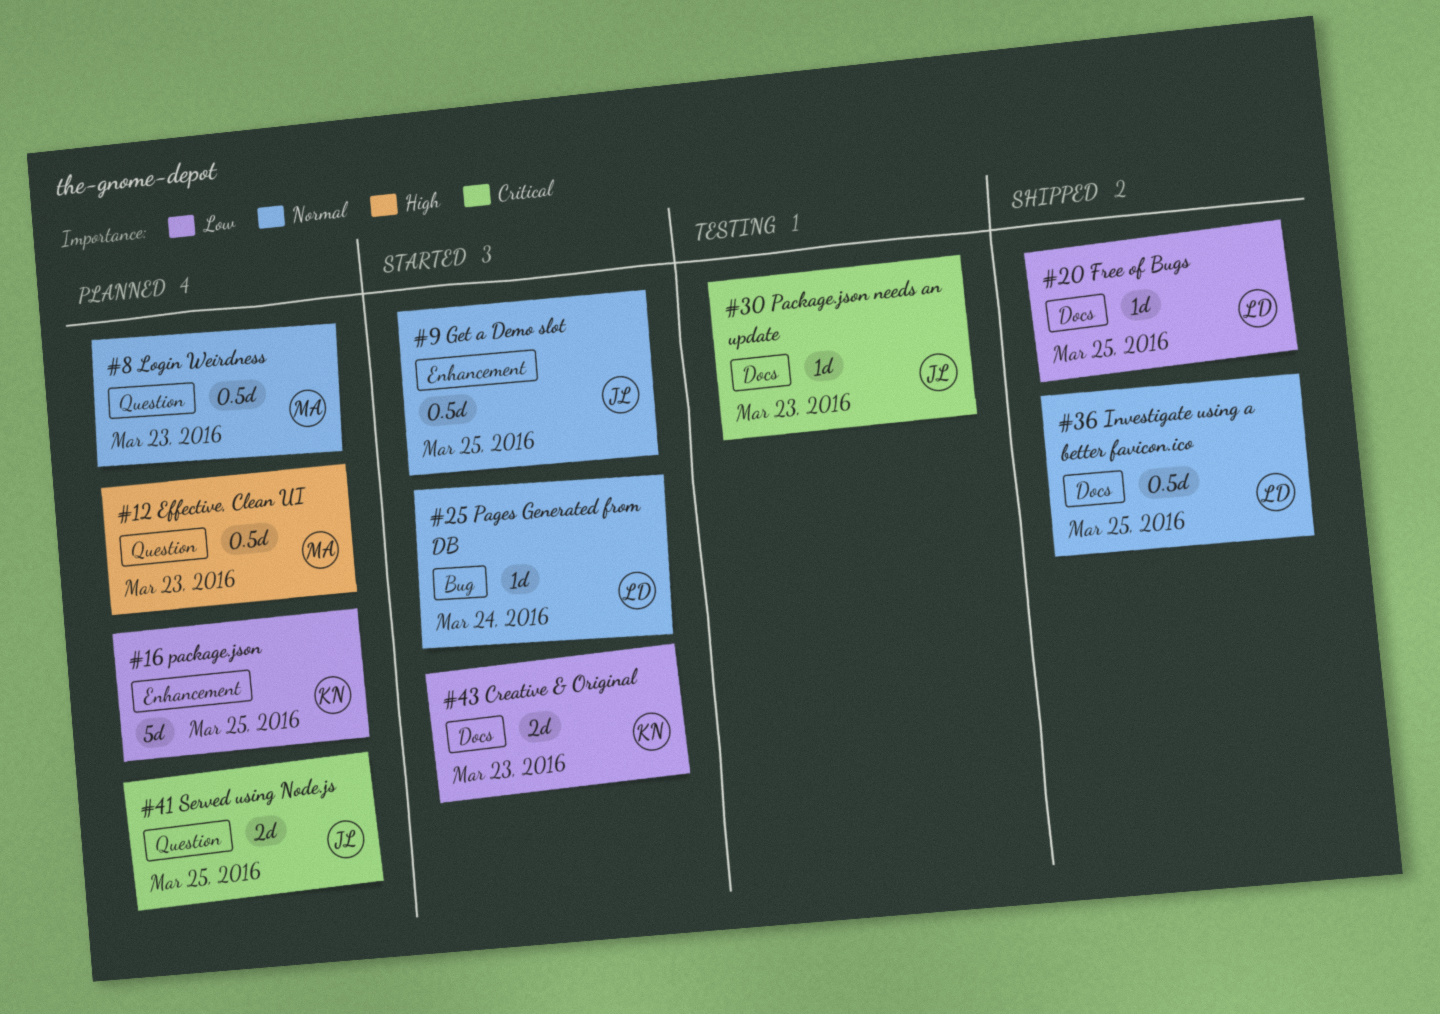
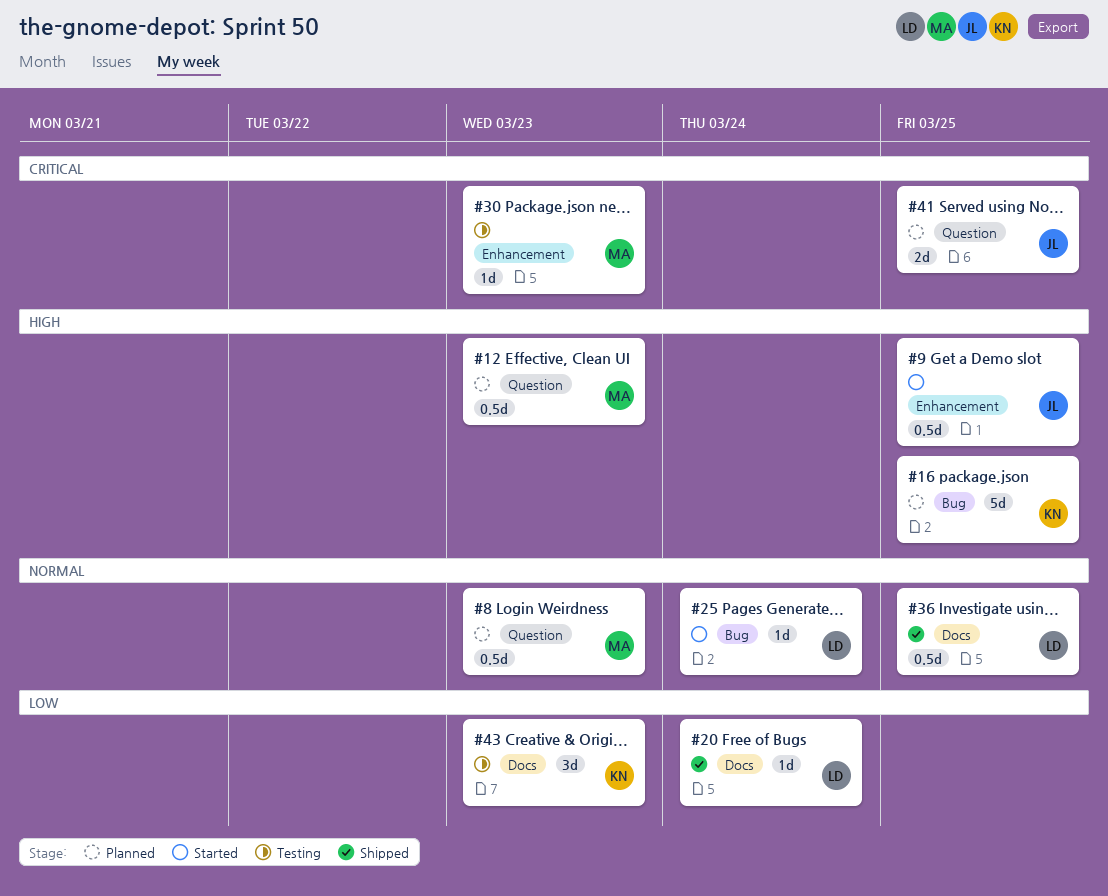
#9, priority: Normal -> High
#16, priority: Low -> High
#16, label: Enhancement -> Bug
#20, due: Mar 25 -> Mar 24
#30, owner: JL -> MA
#30, label: Docs -> Enhancement
#43, status: Started -> Testing
#43, estimate: 2d -> 3d

